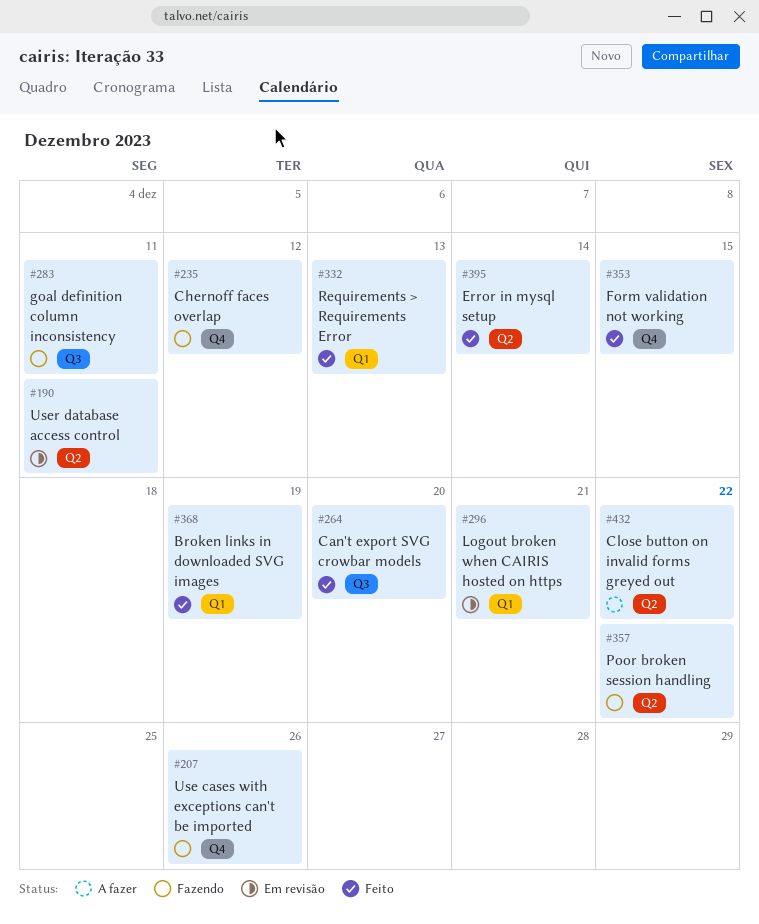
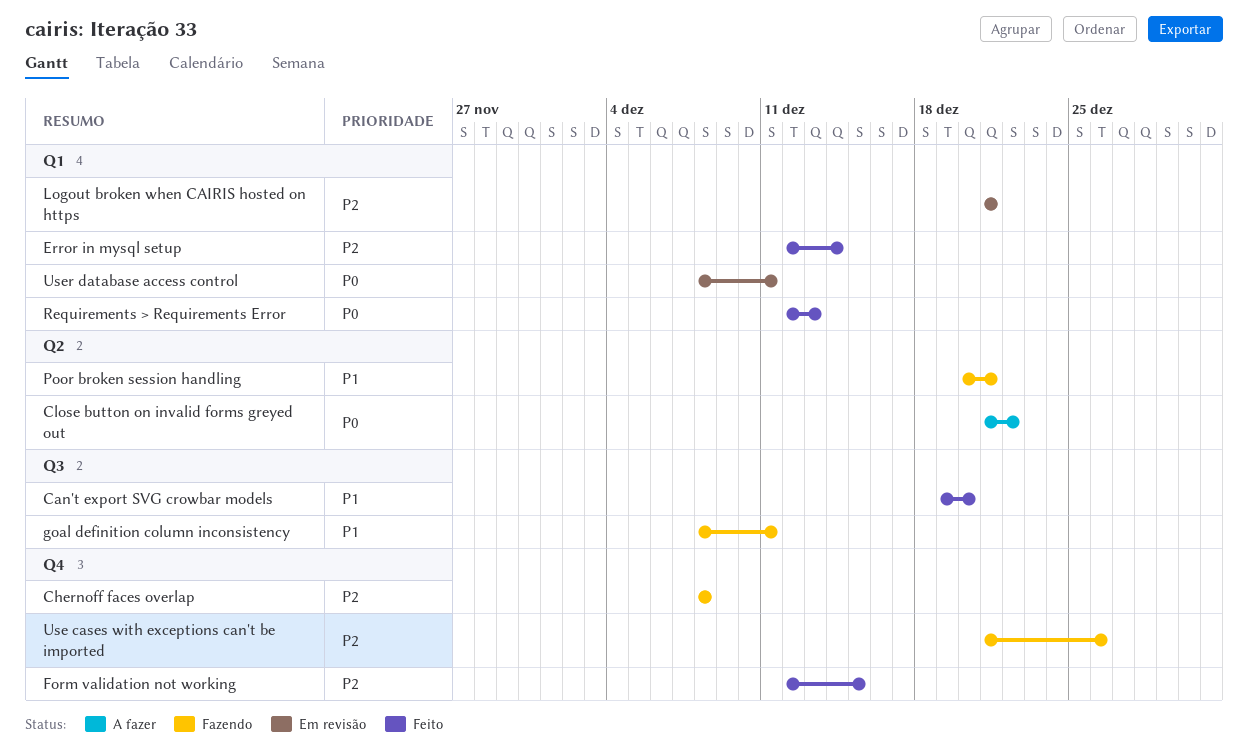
Broken links in downloaded SVG images: present -> none
Chernoff faces overlap, due: Dec 12 -> Dec 8
Error in mysql setup, label: Q2 -> Q1
Poor broken session handling, due: Dec 22 -> Dec 21
User database access control, label: Q2 -> Q1

